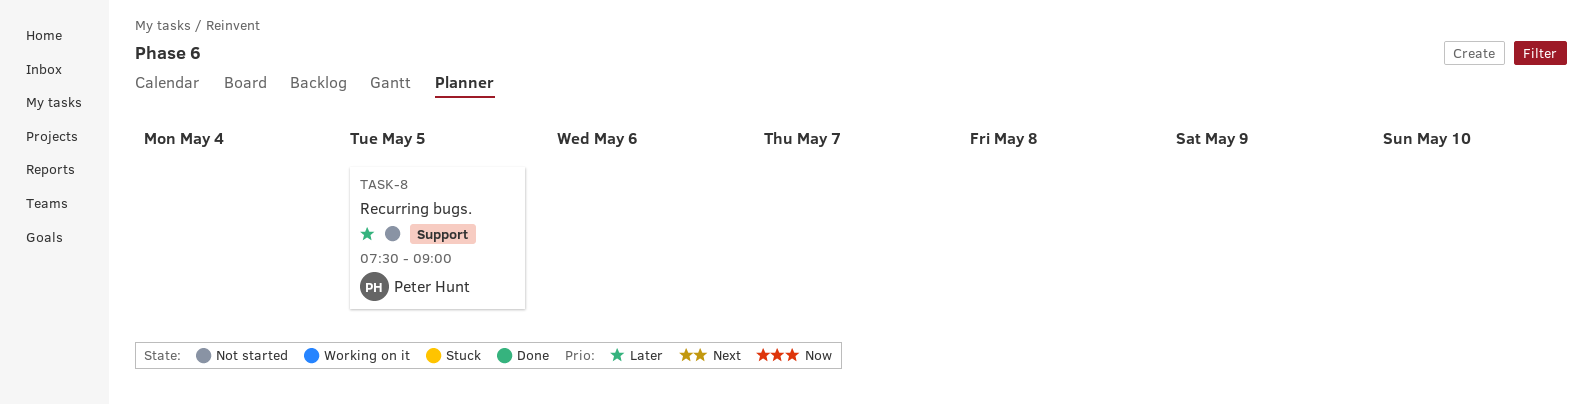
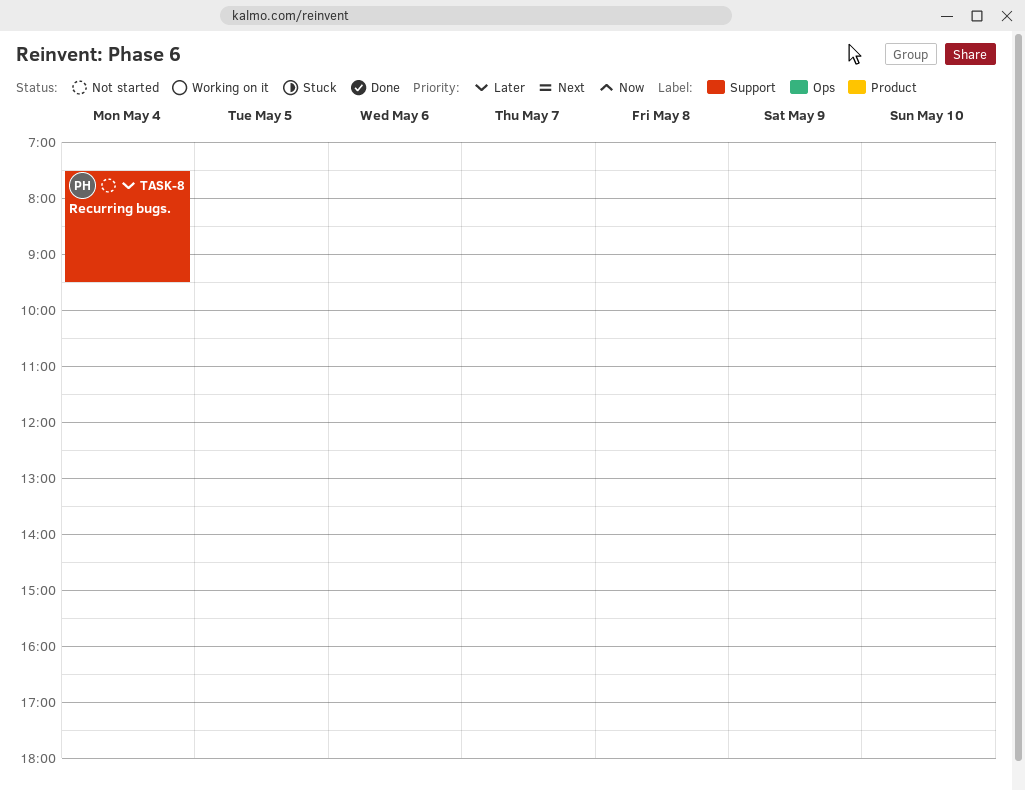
TASK-8, day: May 5 -> May 4
TASK-8, ends: 09:00 -> 09:30

